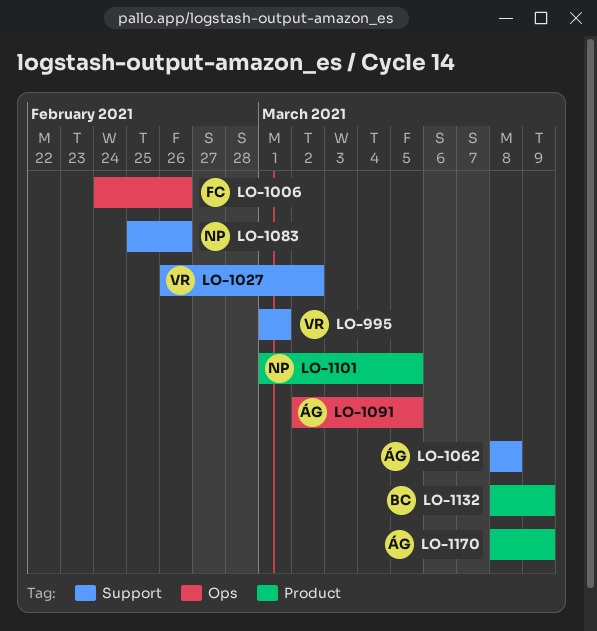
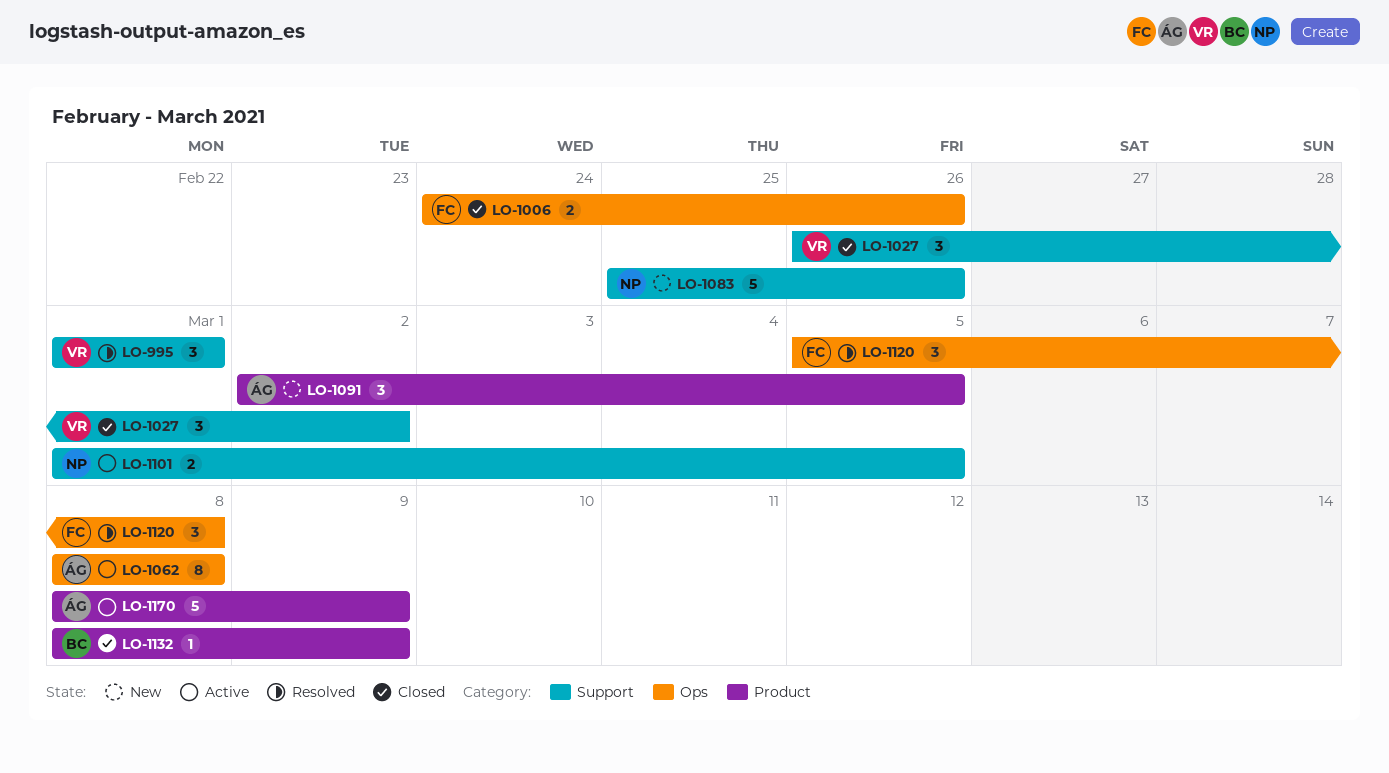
LO-1062, label: Support -> Ops
LO-1091, label: Ops -> Product
LO-1101, label: Product -> Support
LO-1120: none -> present

